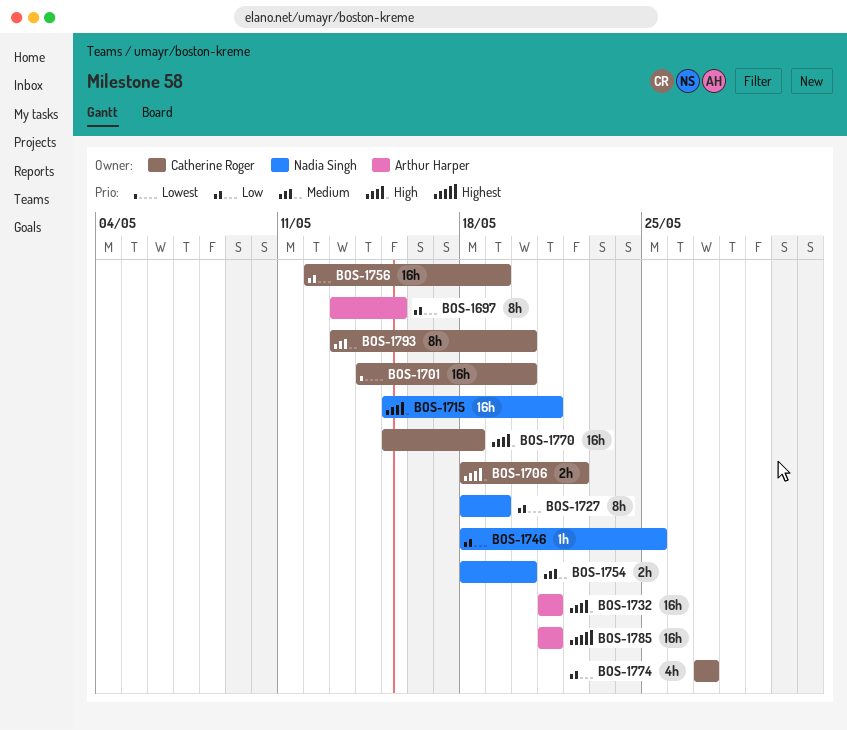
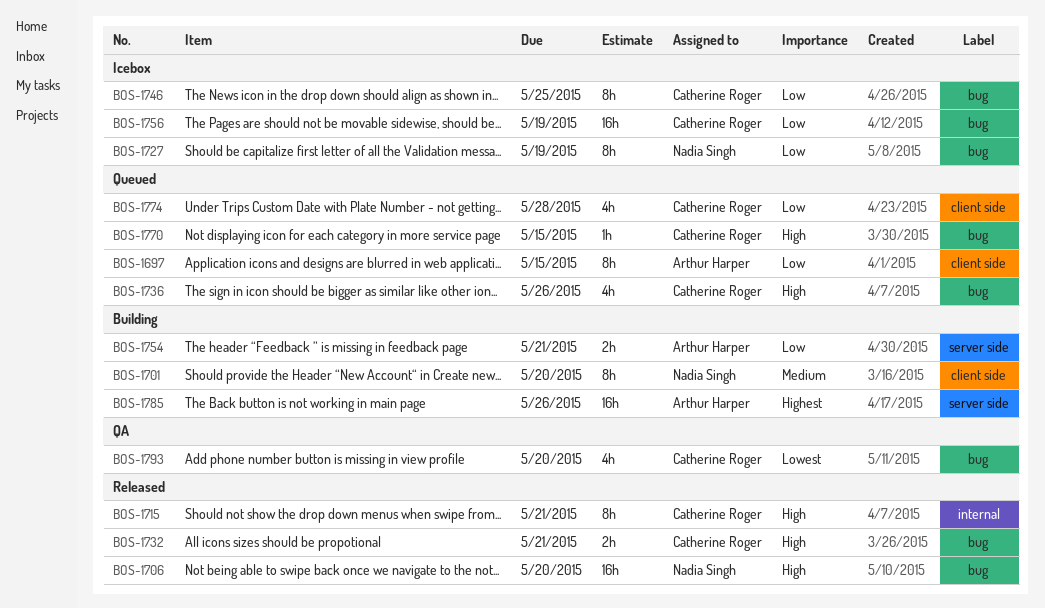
BOS-1701, owner: Catherine Roger -> Nadia Singh
BOS-1701, priority: Lowest -> Medium
BOS-1701, estimate: 16h -> 8h
BOS-1706, owner: Catherine Roger -> Nadia Singh
BOS-1706, estimate: 2h -> 16h
BOS-1706, due: May 22 -> May 20
BOS-1715, owner: Nadia Singh -> Catherine Roger
BOS-1715, estimate: 16h -> 8h
BOS-1732, owner: Arthur Harper -> Catherine Roger
BOS-1732, estimate: 16h -> 2h
BOS-1736: none -> present
BOS-1746, owner: Nadia Singh -> Catherine Roger
BOS-1746, estimate: 1h -> 8h
BOS-1754, owner: Nadia Singh -> Arthur Harper
BOS-1754, priority: Medium -> Low
BOS-1754, due: May 20 -> May 21
BOS-1770, estimate: 16h -> 1h
BOS-1770, due: May 18 -> May 15
BOS-1774, due: May 27 -> May 28
BOS-1785, due: May 21 -> May 26
BOS-1793, priority: Medium -> Lowest
BOS-1793, estimate: 8h -> 4h

